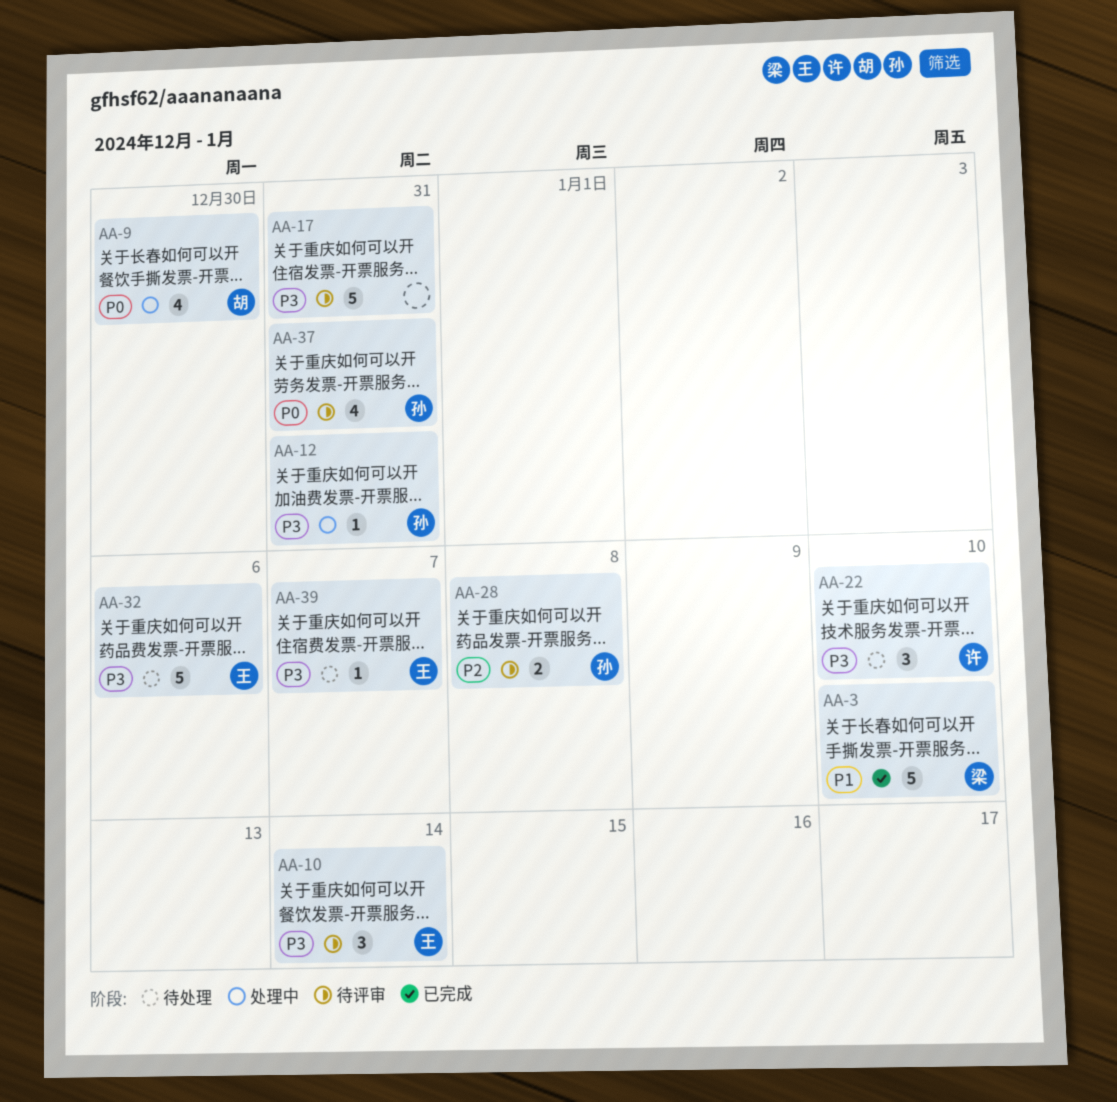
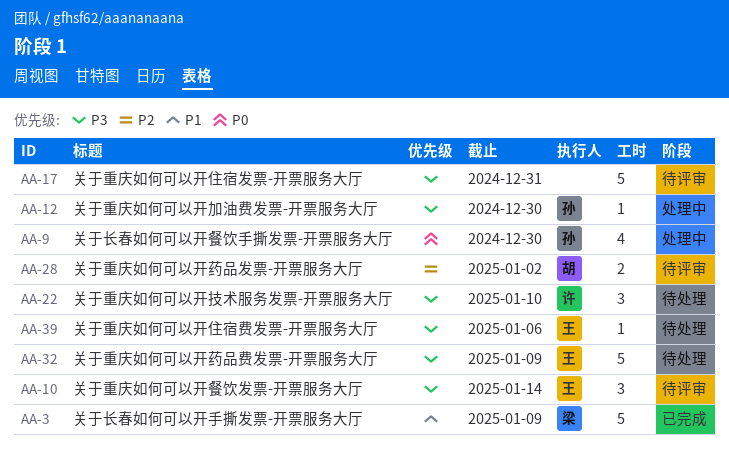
AA-3, due: Jan 10 -> Jan 9
AA-9, owner: 胡 -> 孙
AA-12, due: Dec 31 -> Dec 30
AA-28, owner: 孙 -> 胡
AA-28, due: Jan 8 -> Jan 2
AA-32, due: Jan 6 -> Jan 9
AA-37: present -> none
AA-39, due: Jan 7 -> Jan 6

